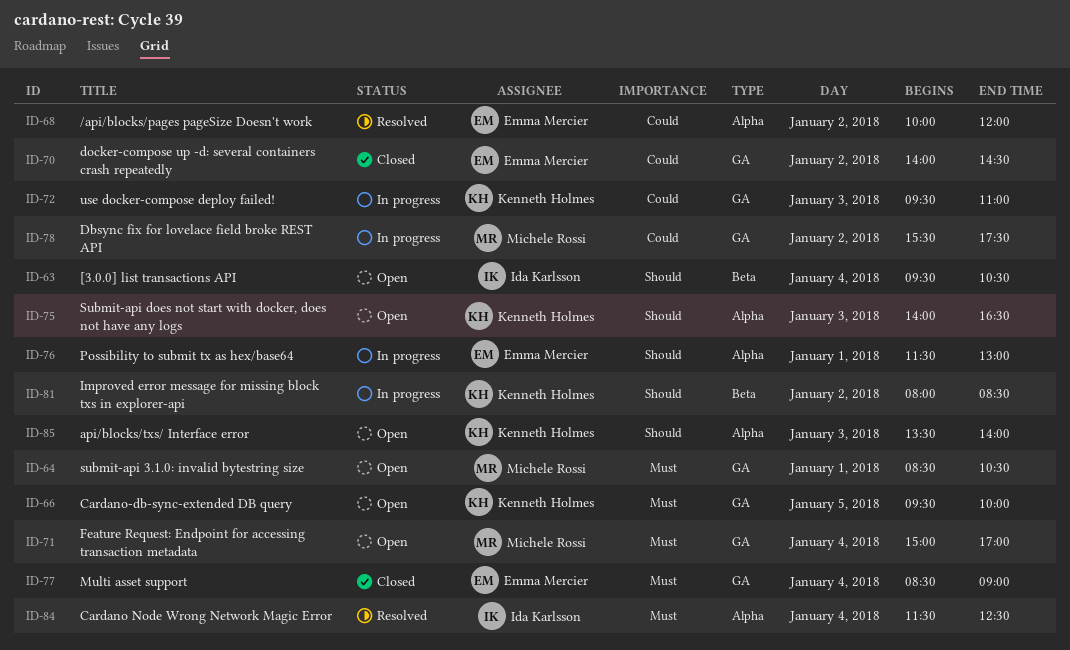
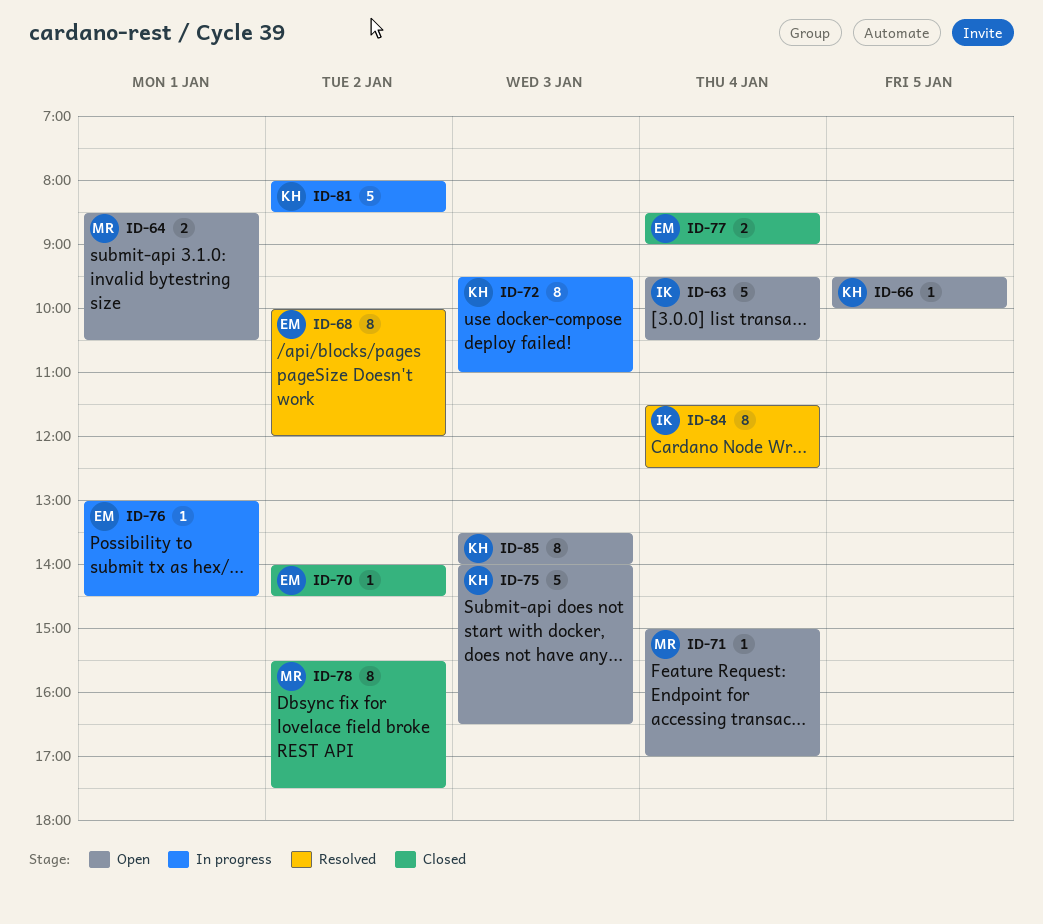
ID-76, begins: 11:30 -> 13:00
ID-76, ends: 13:00 -> 14:30
ID-78, status: In progress -> Closed

